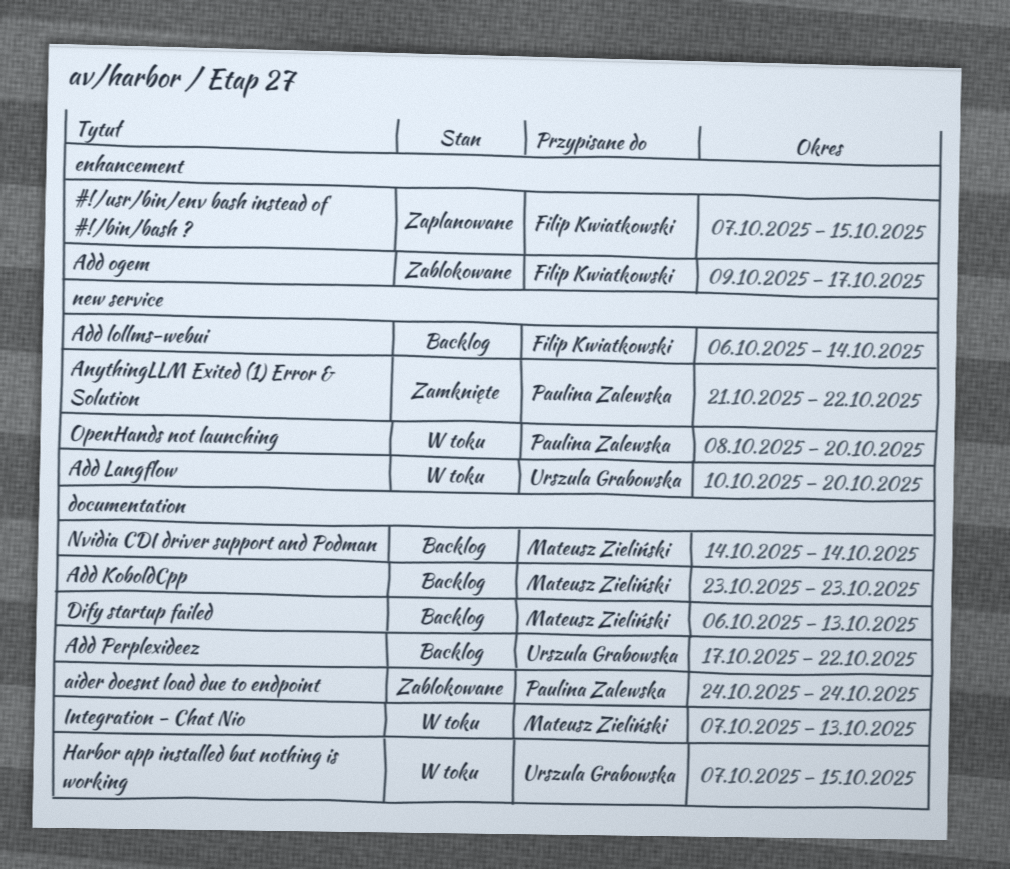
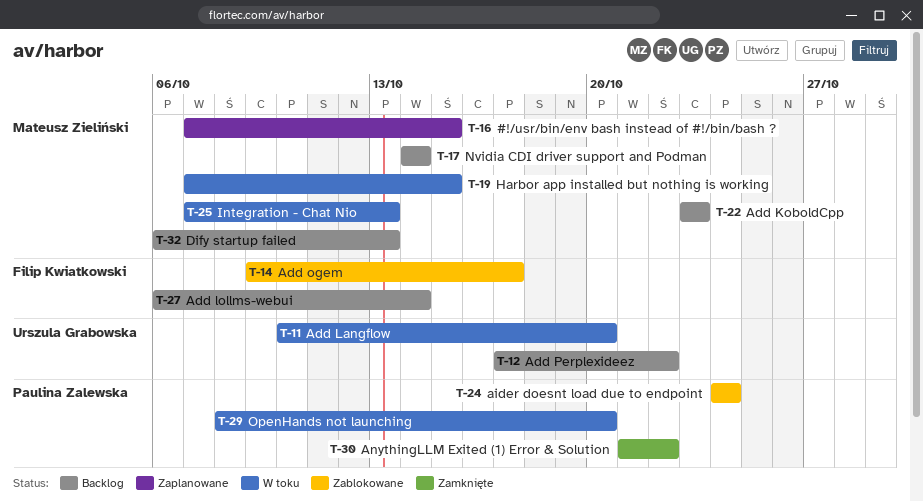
#!/usr/bin/env bash instead of #!/bin/bash ?, owner: Filip Kwiatkowski -> Mateusz Zieliński
Harbor app installed but nothing is working, owner: Urszula Grabowska -> Mateusz Zieliński

